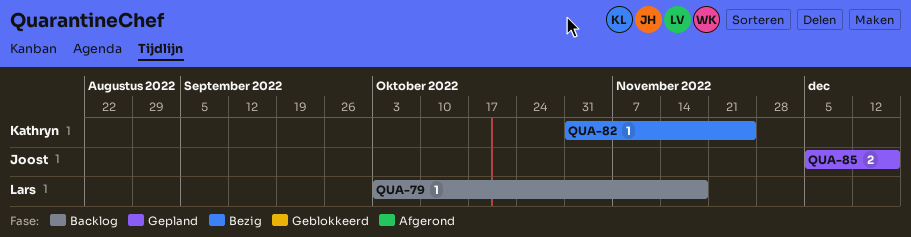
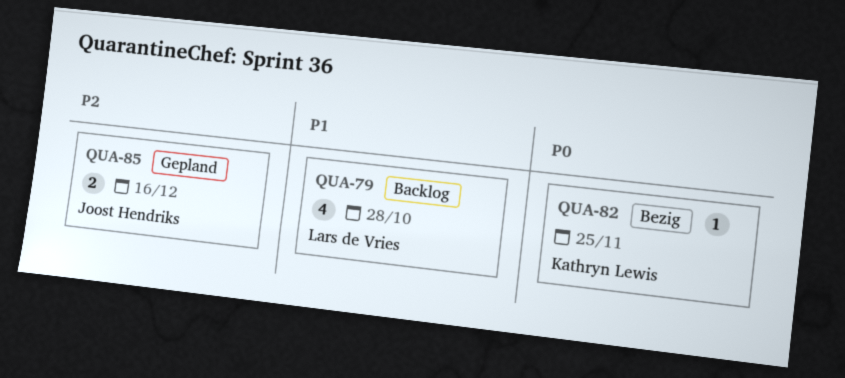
QUA-79, estimate: 1 -> 4
QUA-79, due: Nov 18 -> Oct 28

